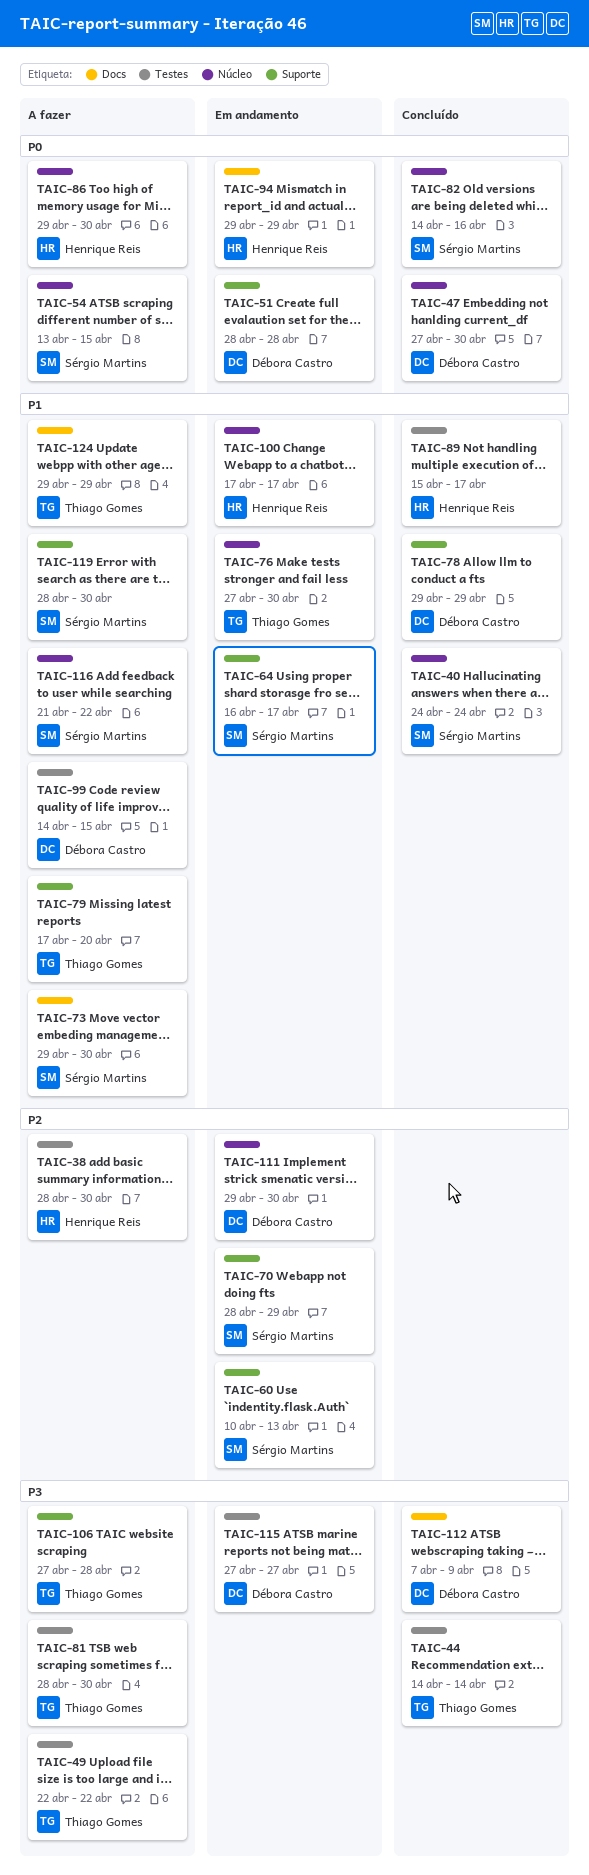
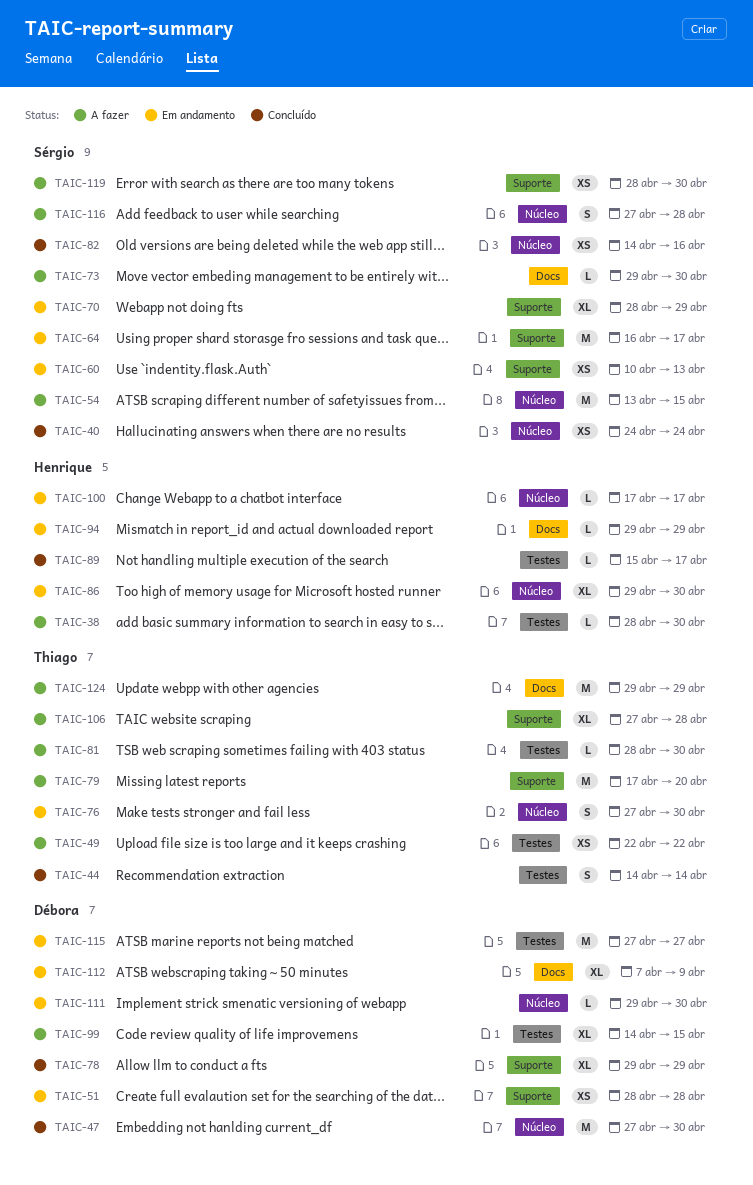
TAIC-86, status: A fazer -> Em andamento
TAIC-112, status: Concluído -> Em andamento
TAIC-116, start: Apr 21 -> Apr 27
TAIC-116, due: Apr 22 -> Apr 28

